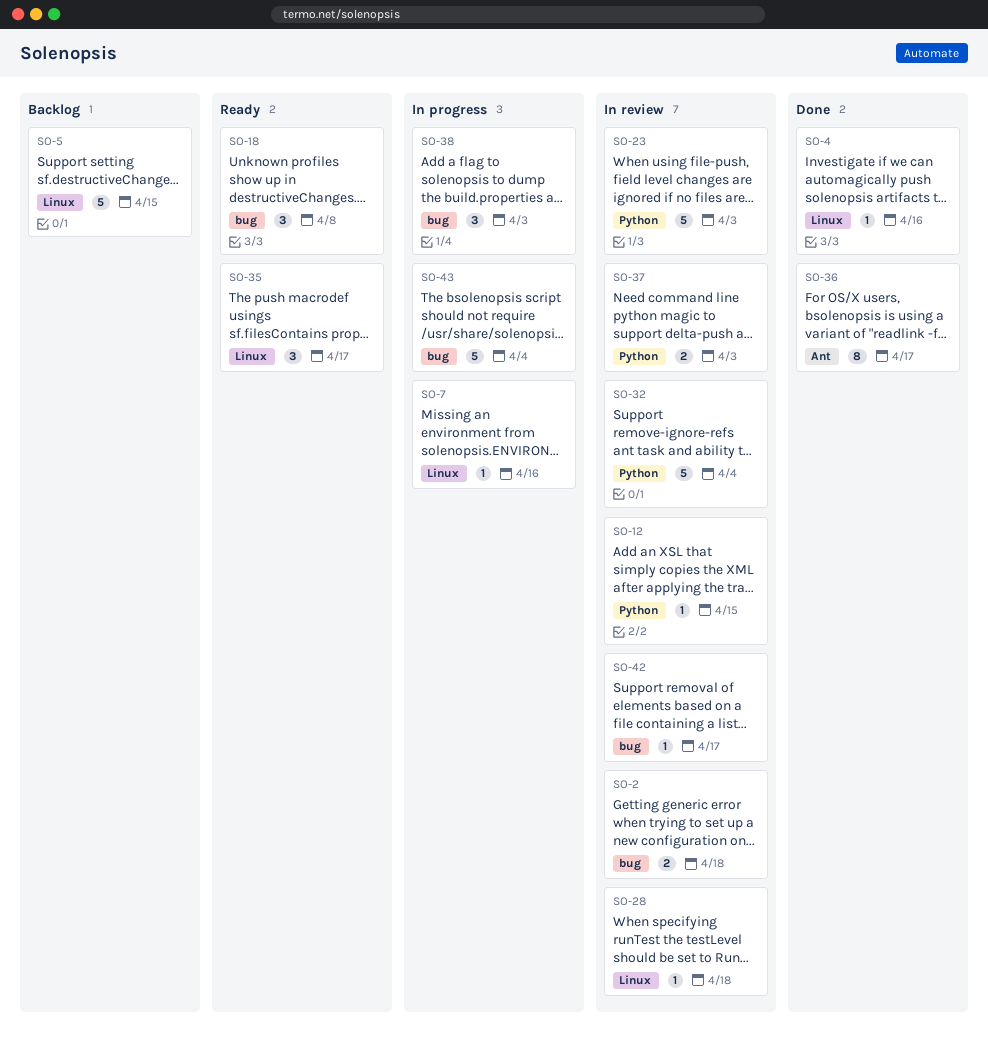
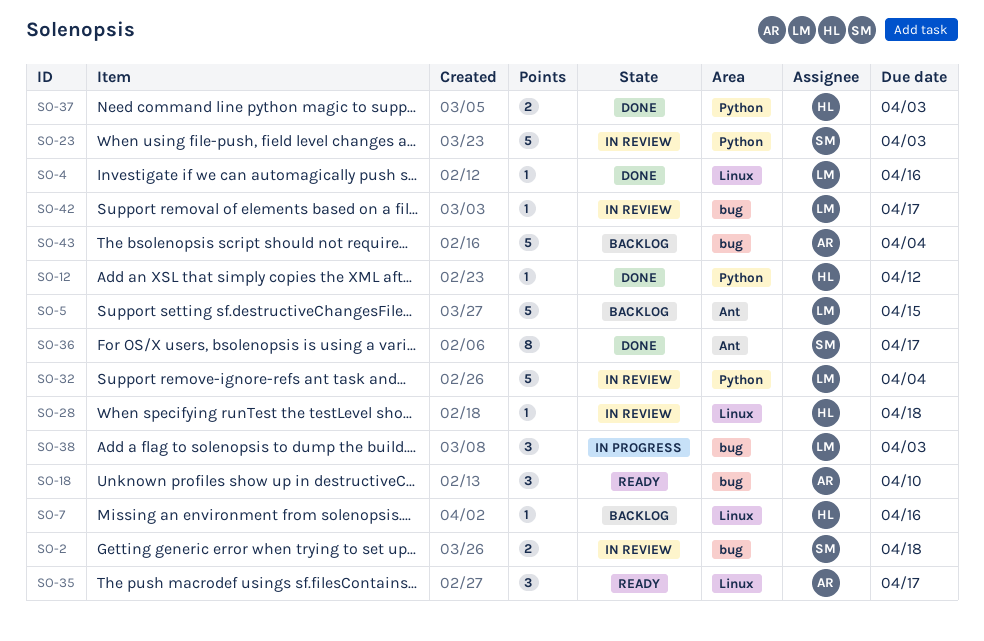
SO-5, label: Linux -> Ant
SO-7, status: In progress -> Backlog
SO-12, status: In review -> Done
SO-12, due: Apr 15 -> Apr 12
SO-18, due: Apr 8 -> Apr 10
SO-37, status: In review -> Done
SO-43, status: In progress -> Backlog

